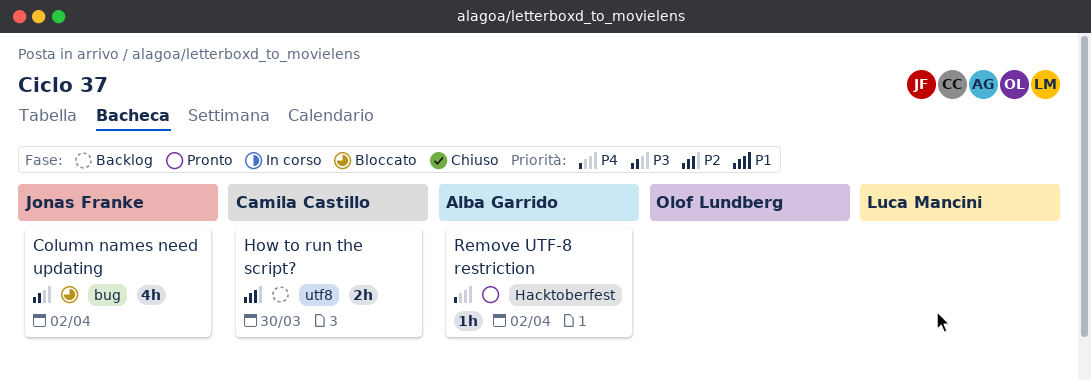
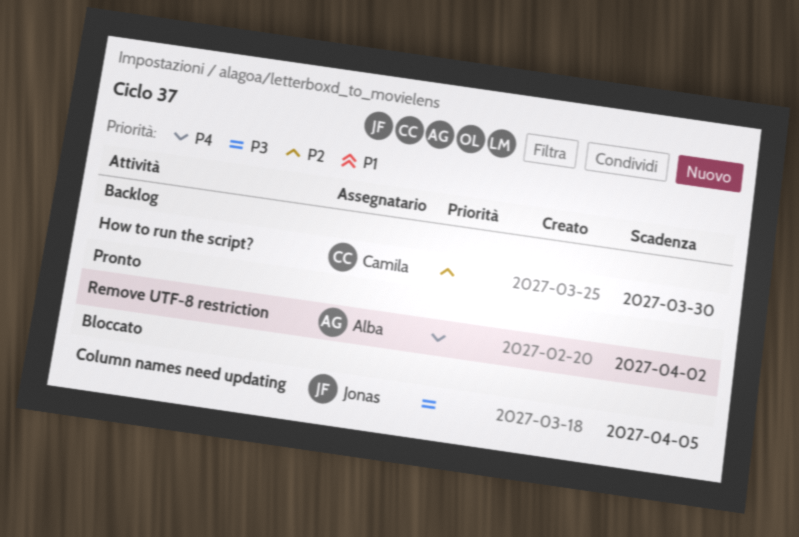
Column names need updating, due: Apr 2 -> Apr 5

